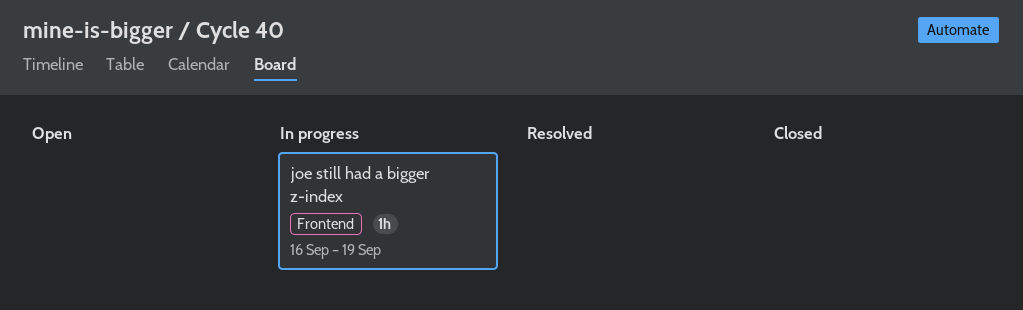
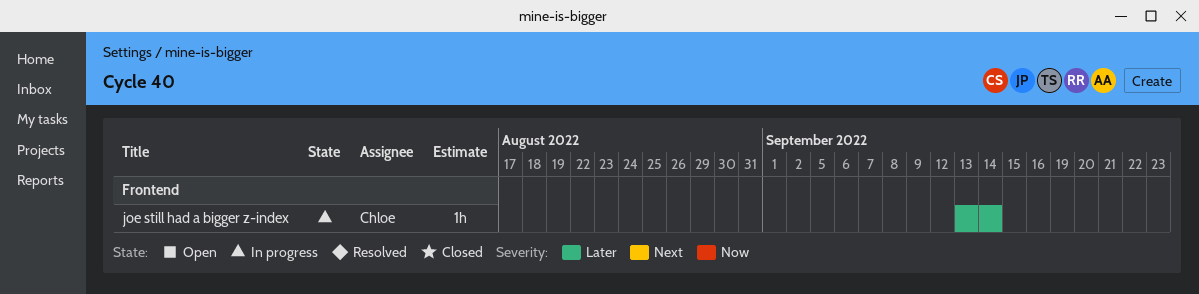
joe still had a bigger z-index, start: Sep 16 -> Sep 13
joe still had a bigger z-index, due: Sep 19 -> Sep 14

